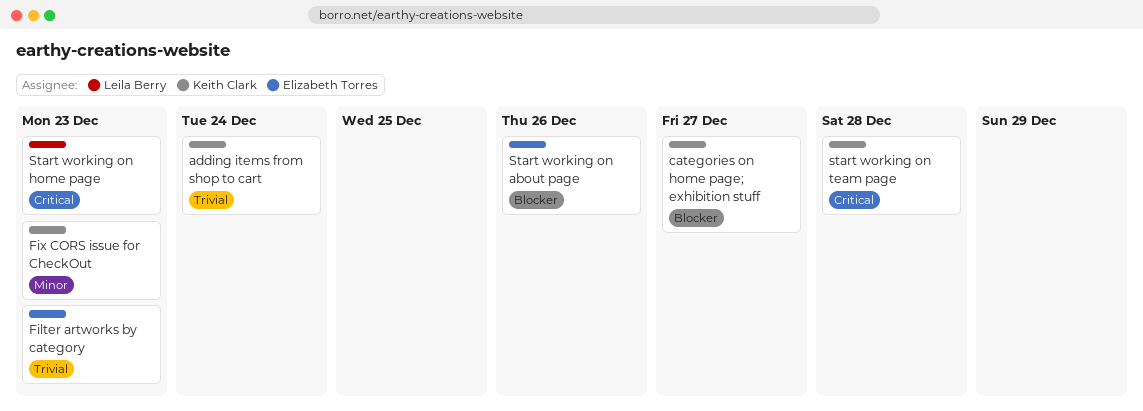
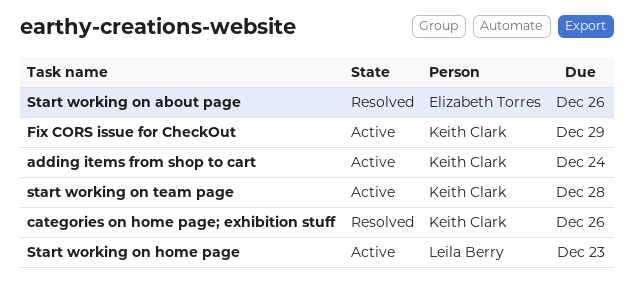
categories on home page; exhibition stuff, due: Dec 27 -> Dec 26
Filter artworks by category: present -> none
Fix CORS issue for CheckOut, due: Dec 23 -> Dec 29

